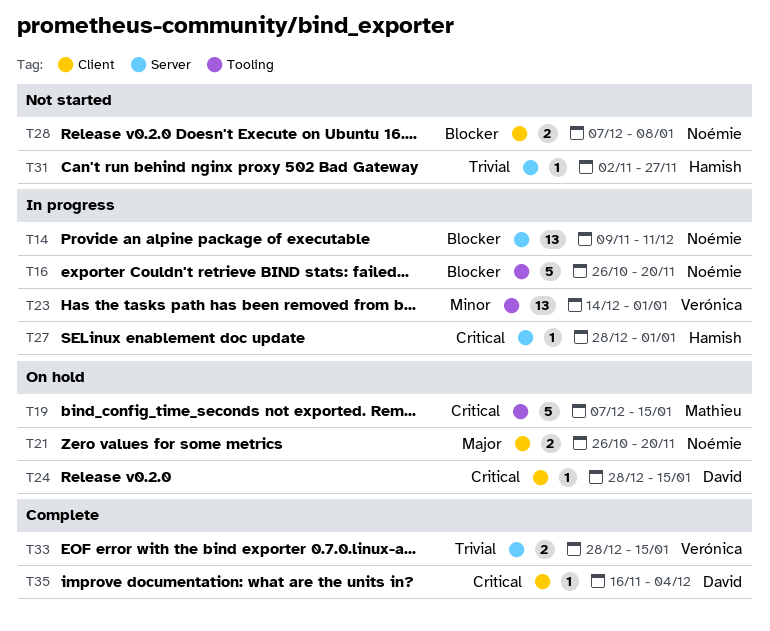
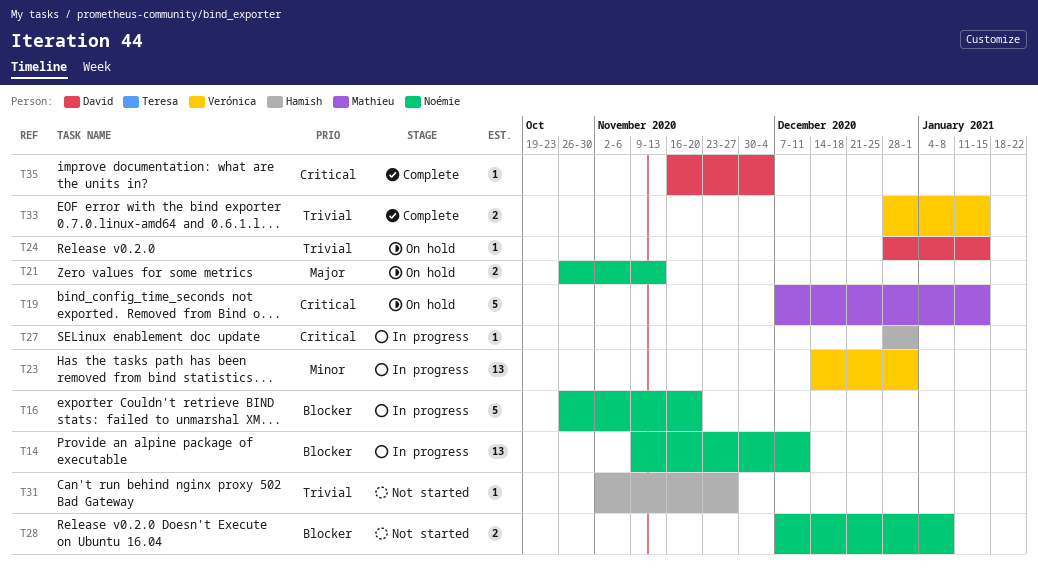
T21, due: Nov 20 -> Nov 13
T24, priority: Critical -> Trivial

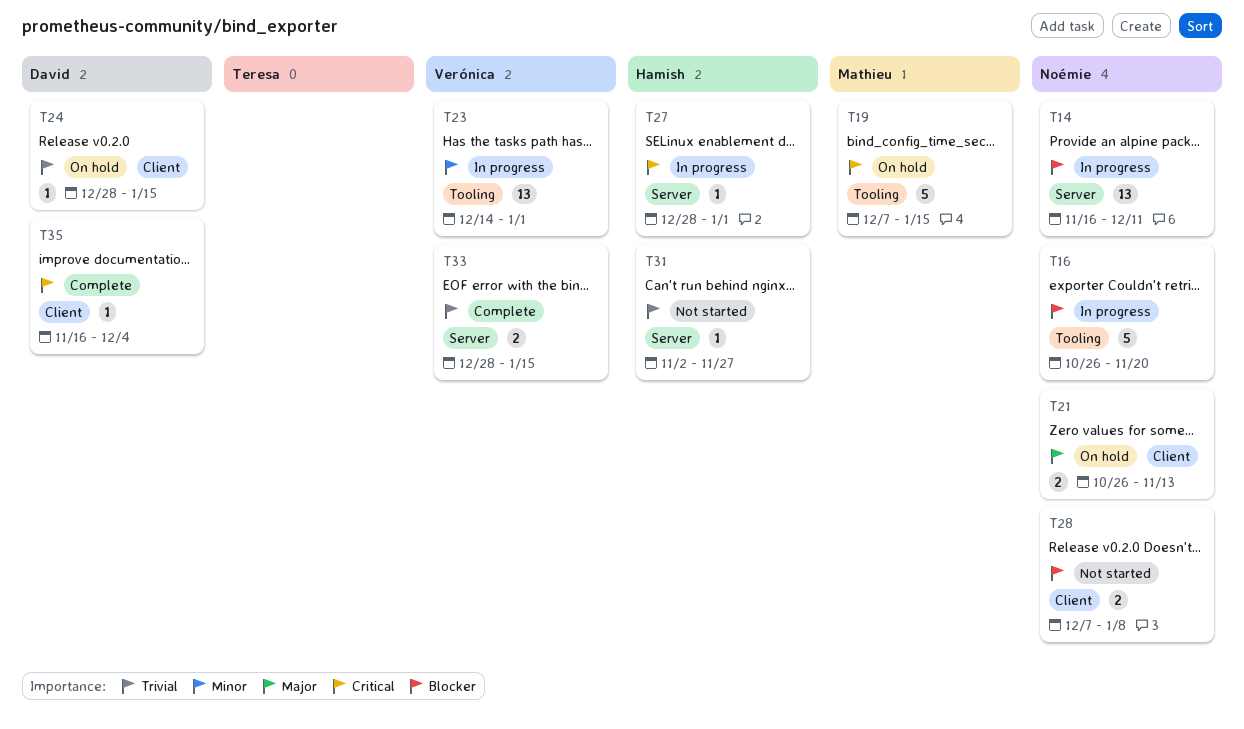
T14, start: Nov 9 -> Nov 16

